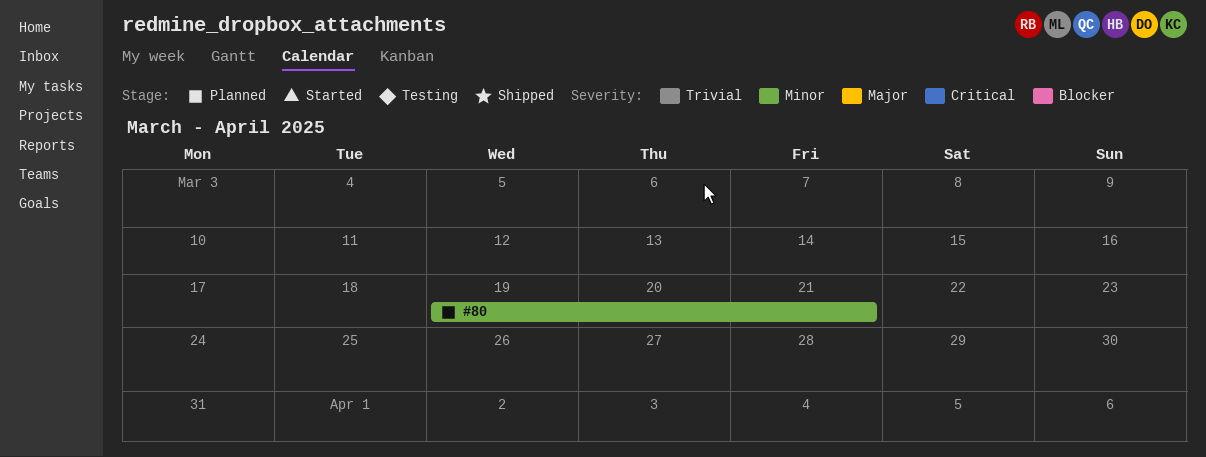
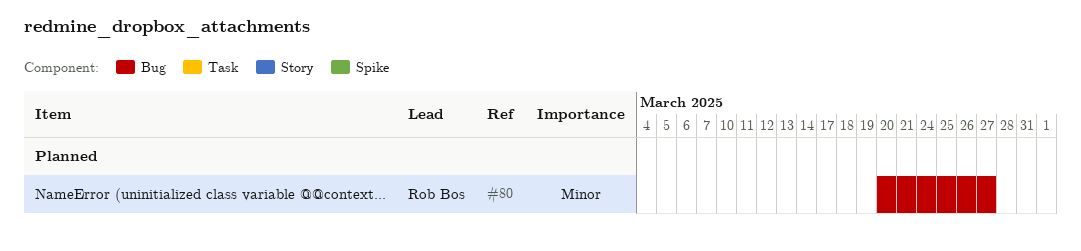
#80, start: Mar 19 -> Mar 20
#80, due: Mar 21 -> Mar 27

